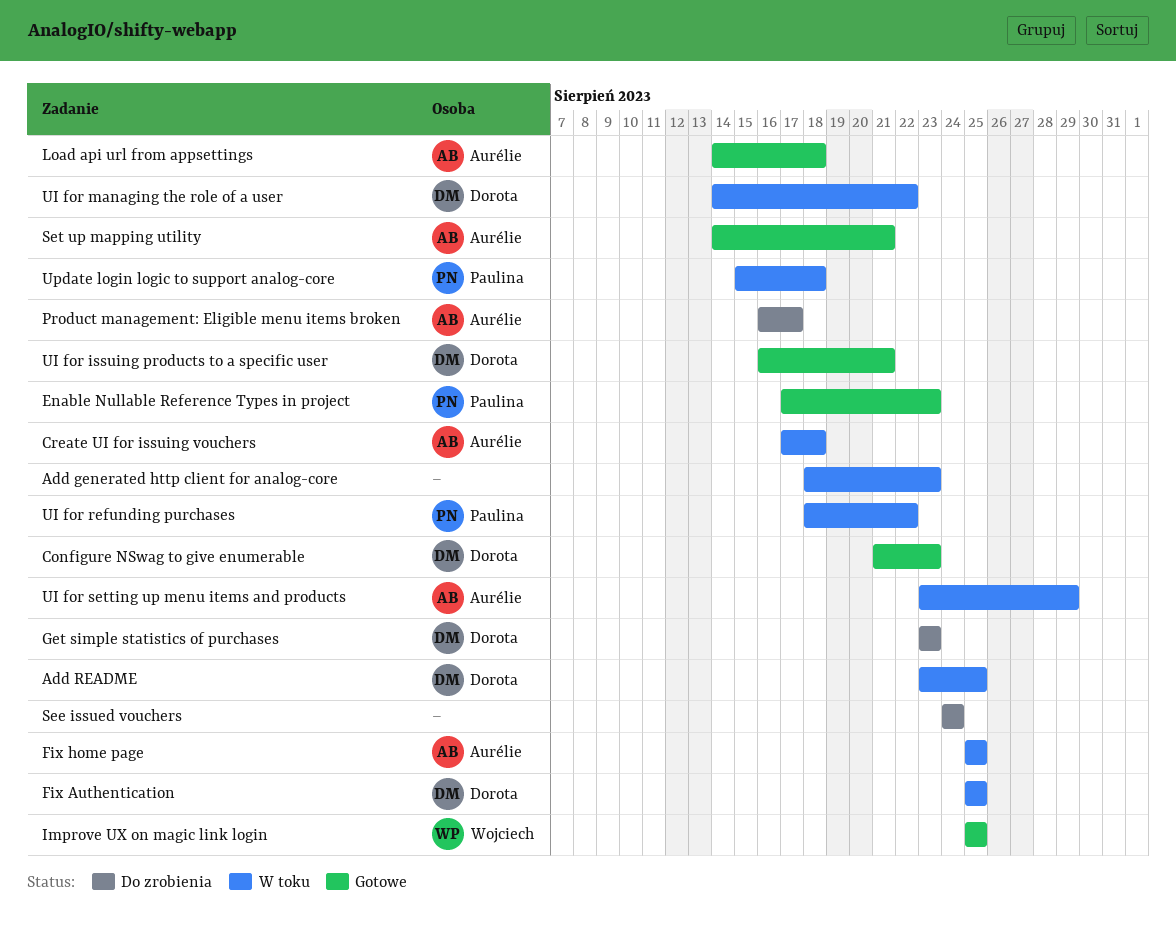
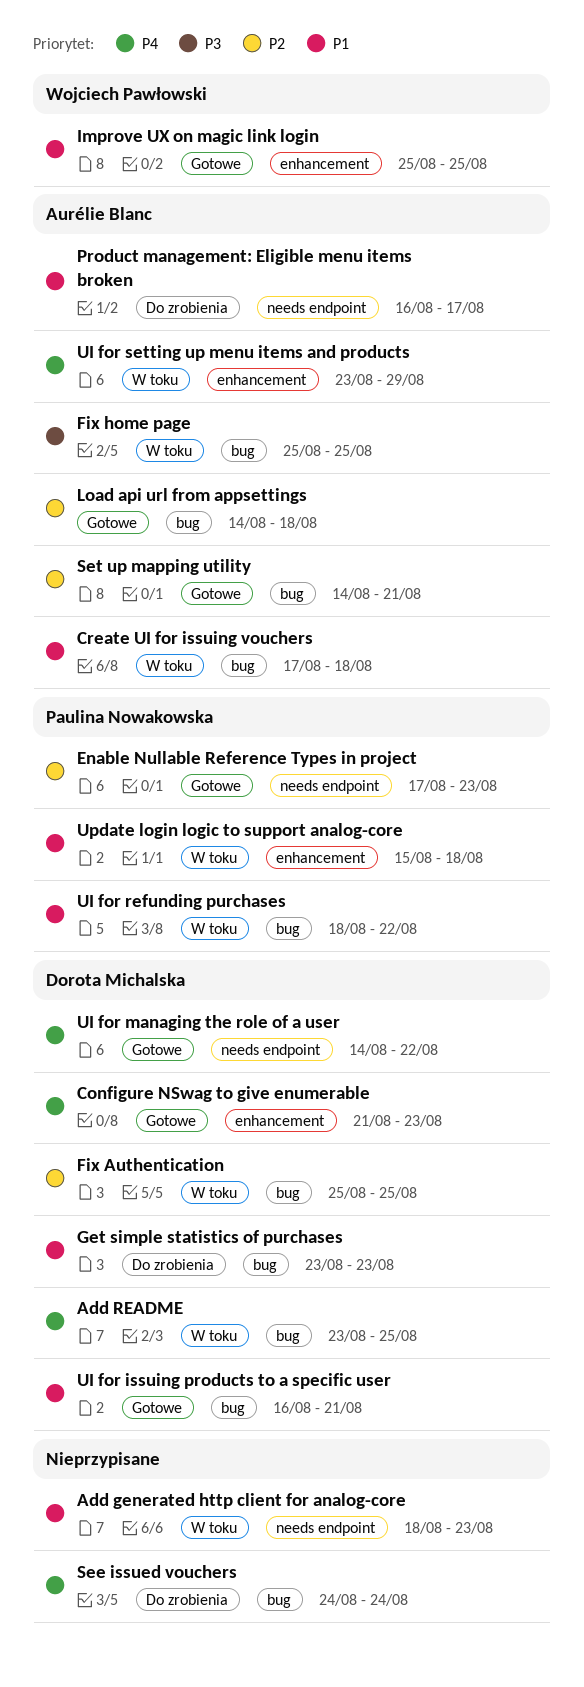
UI for managing the role of a user, status: W toku -> Gotowe

